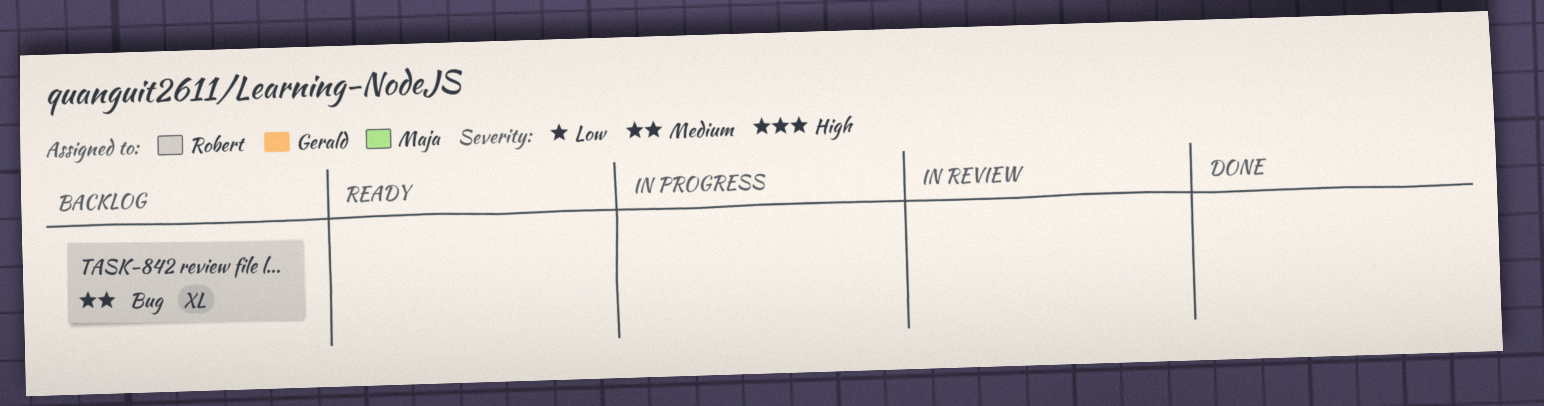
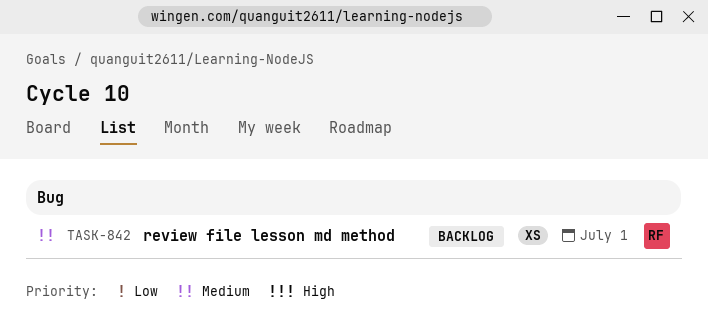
TASK-842, estimate: XL -> XS

